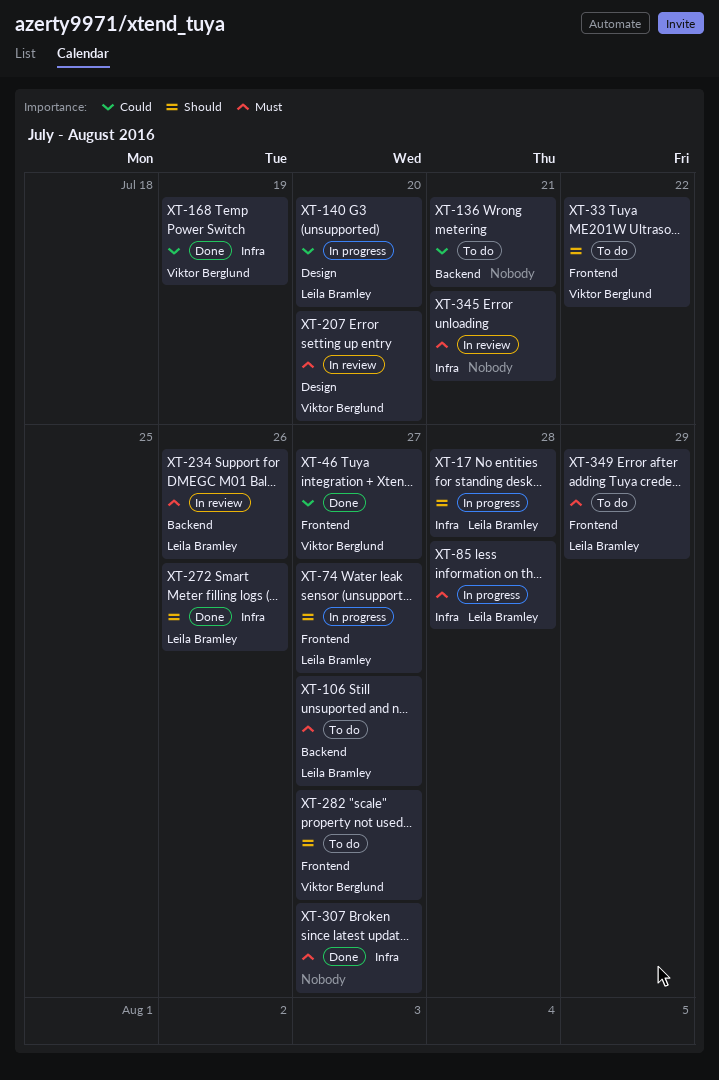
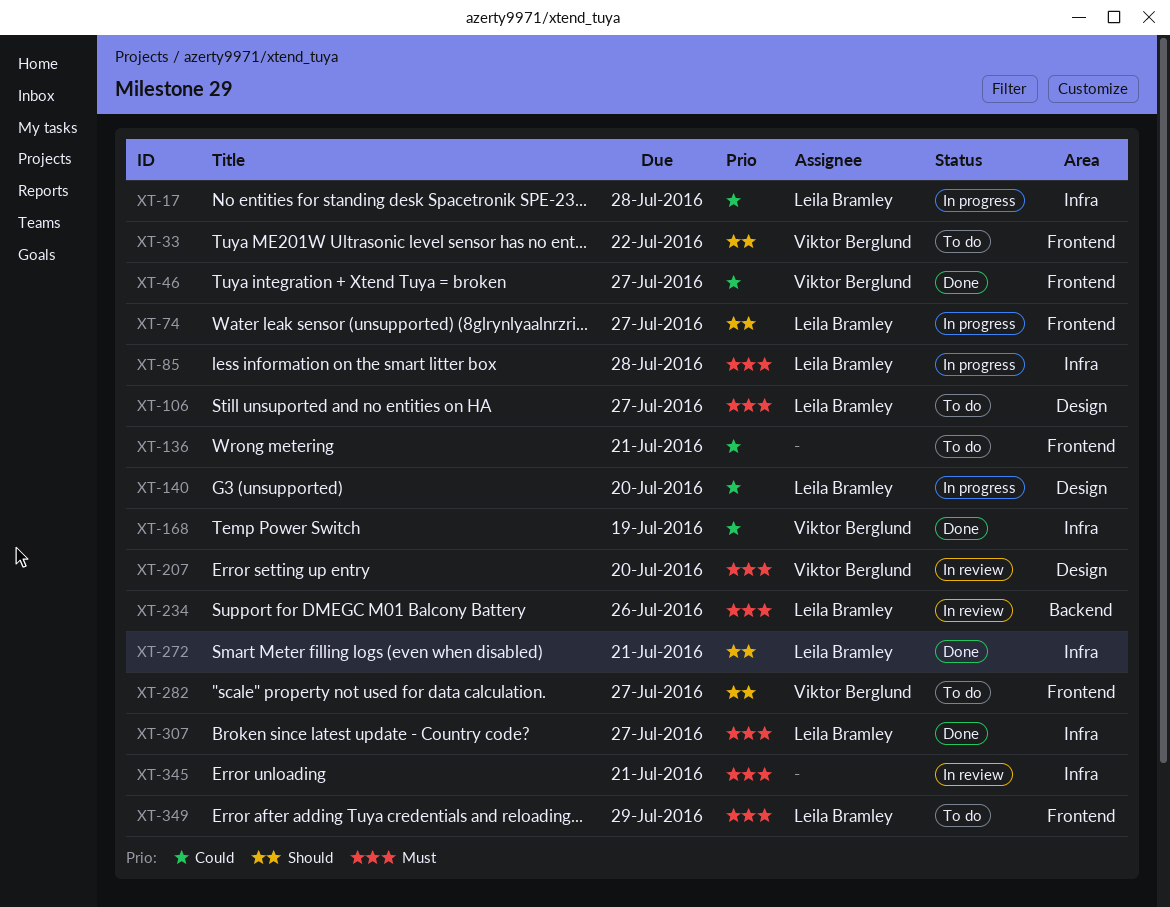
XT-17, priority: Should -> Could
XT-106, label: Backend -> Design
XT-136, label: Backend -> Frontend
XT-272, due: Jul 26 -> Jul 21
XT-307, owner: none -> Leila Bramley

